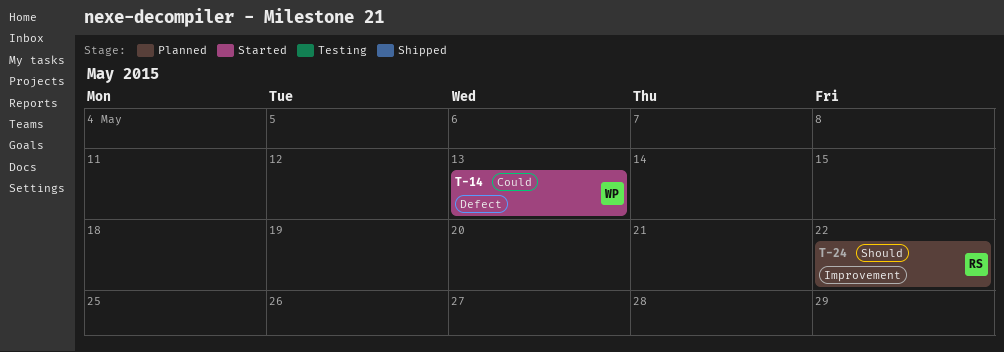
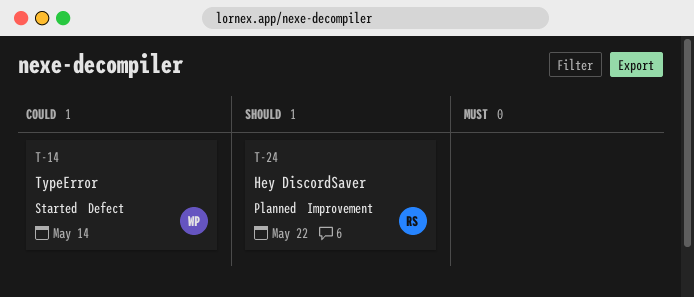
T-14, due: May 13 -> May 14

